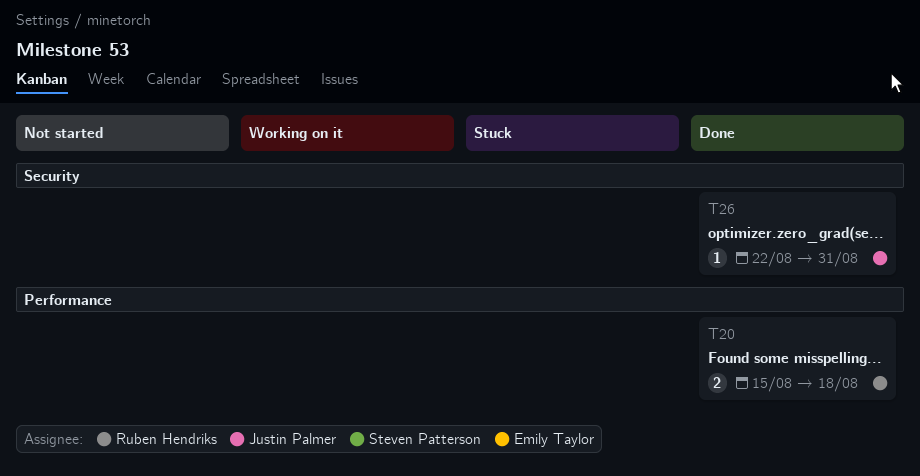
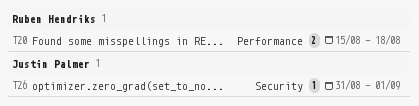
T26, start: Aug 22 -> Aug 31
T26, due: Aug 31 -> Sep 1

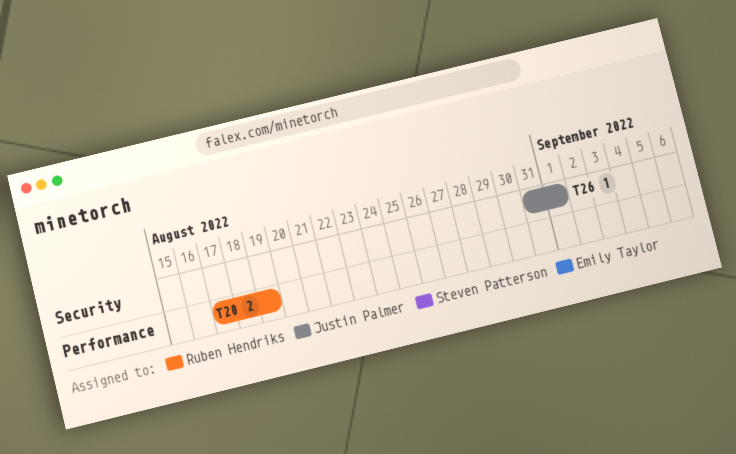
T20, start: Aug 15 -> Aug 17
T20, due: Aug 18 -> Aug 19

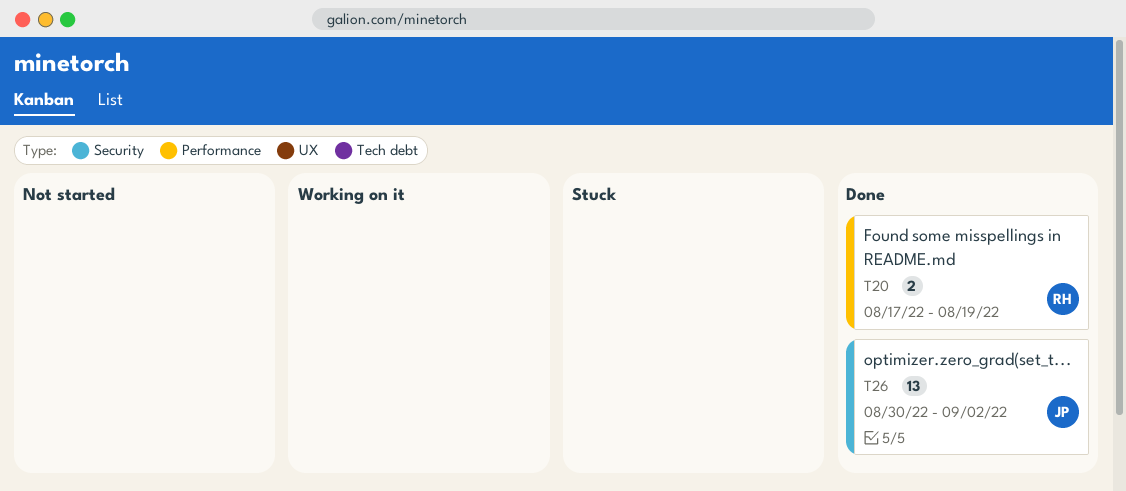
T26, estimate: 1 -> 13
T26, start: Aug 31 -> Aug 30
T26, due: Sep 1 -> Sep 2

